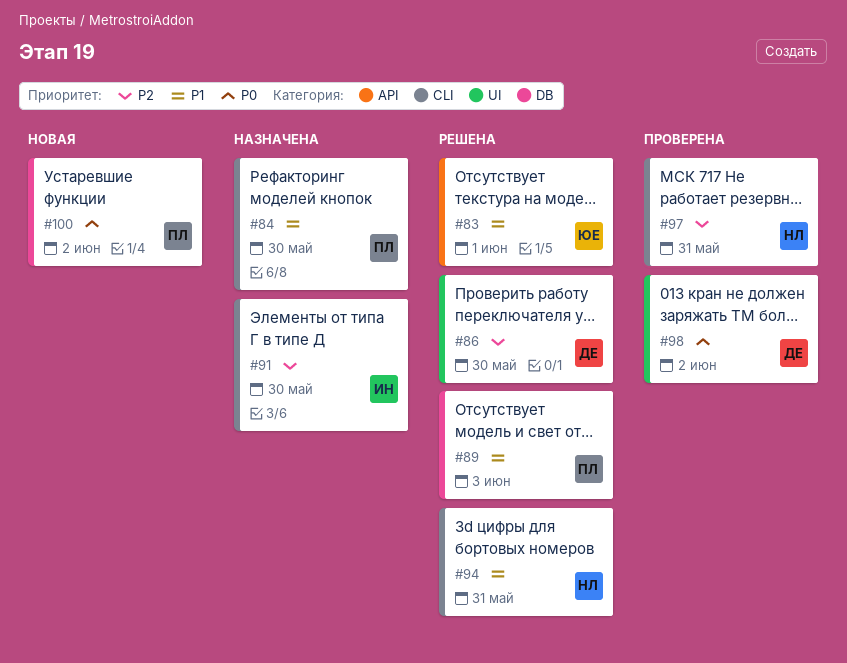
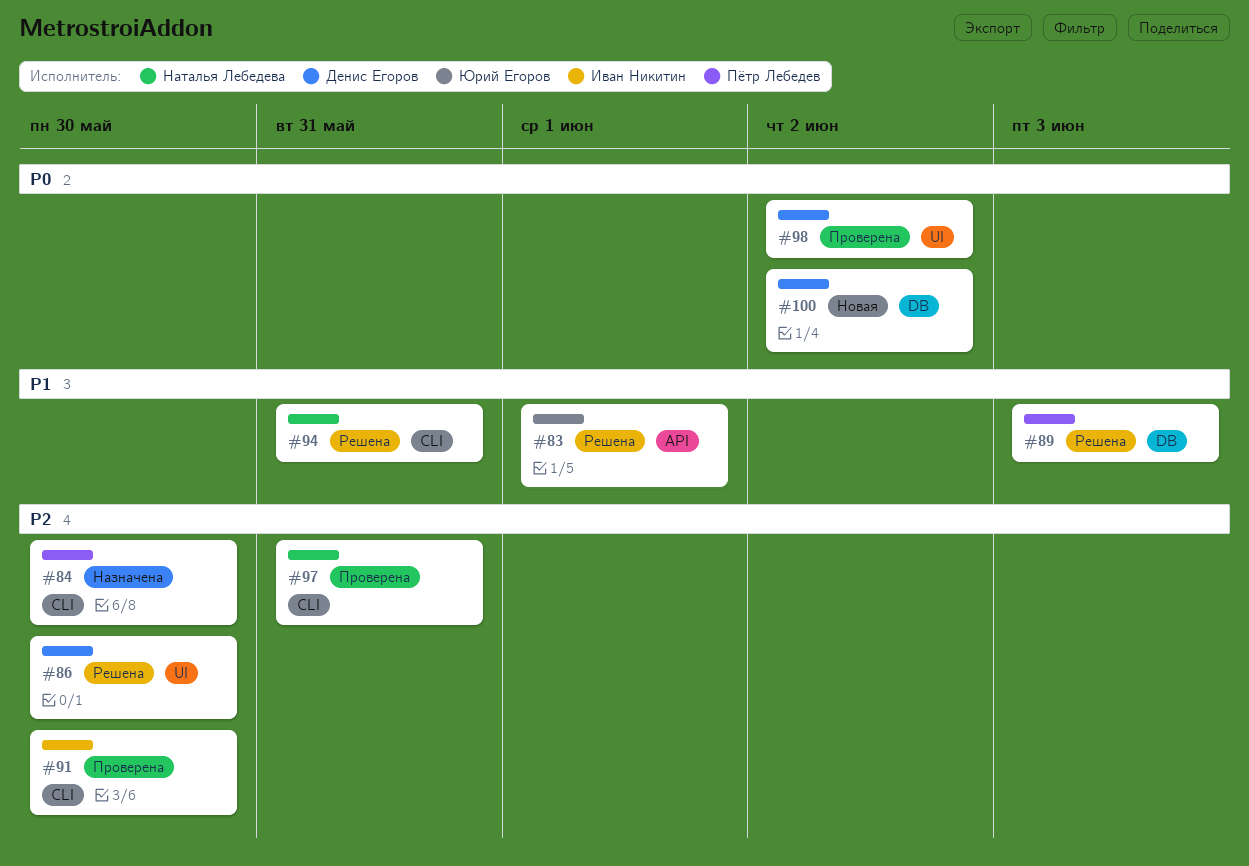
#84, priority: P1 -> P2
#91, status: Назначена -> Проверена
#100, owner: Пётр Лебедев -> Денис Егоров

